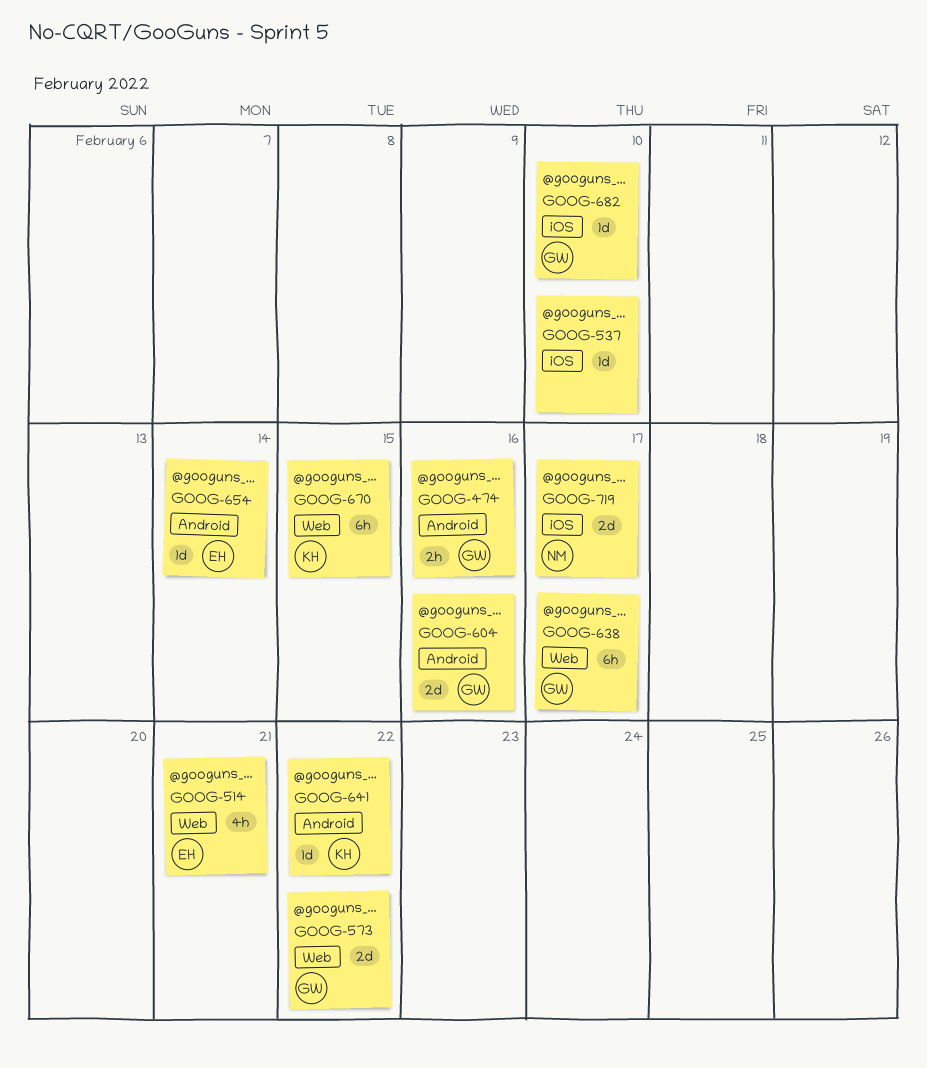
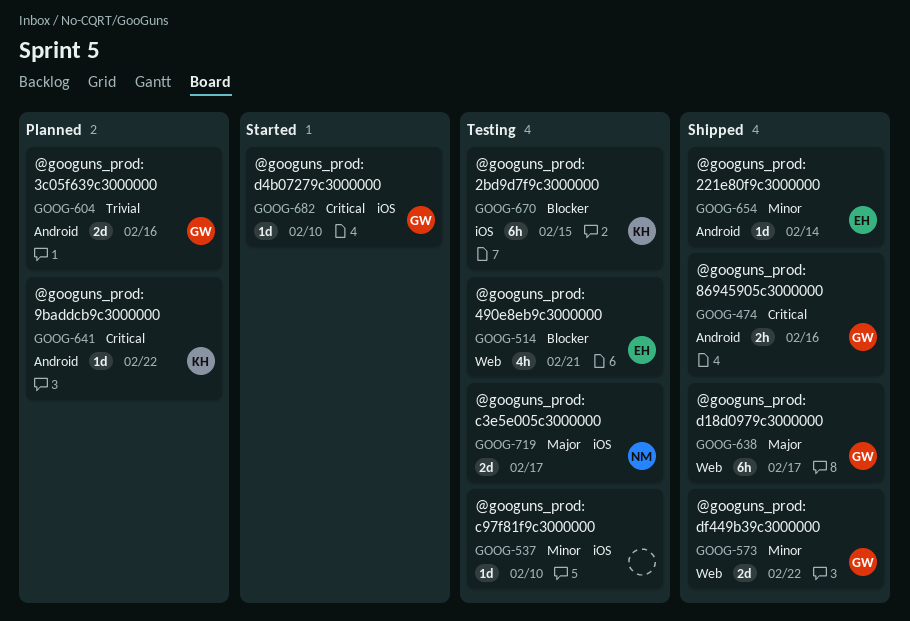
GOOG-670, label: Web -> iOS

